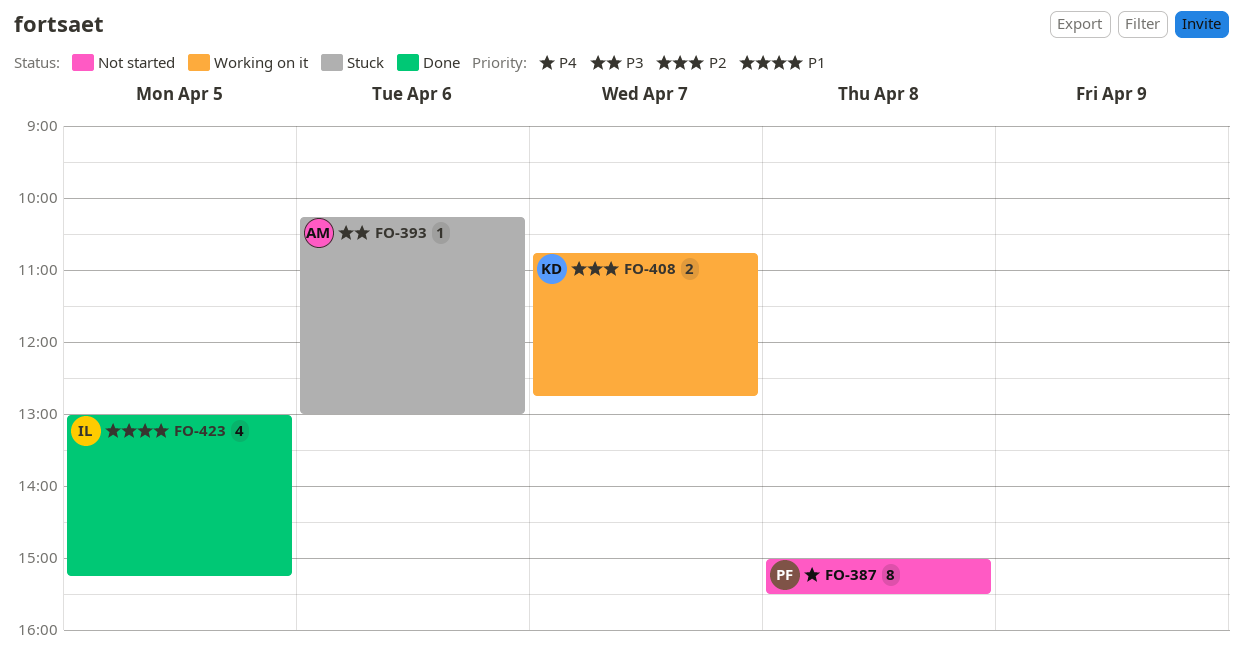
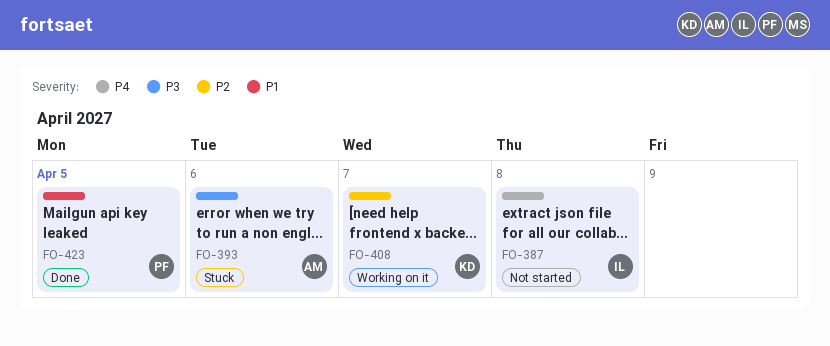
FO-387, owner: PF -> IL
FO-423, owner: IL -> PF

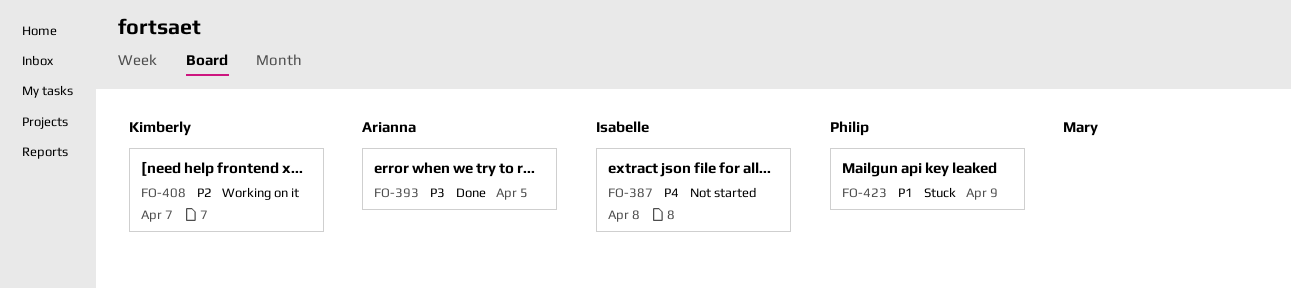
FO-393, status: Stuck -> Done
FO-393, day: Apr 6 -> Apr 5
FO-423, status: Done -> Stuck
FO-423, day: Apr 5 -> Apr 9

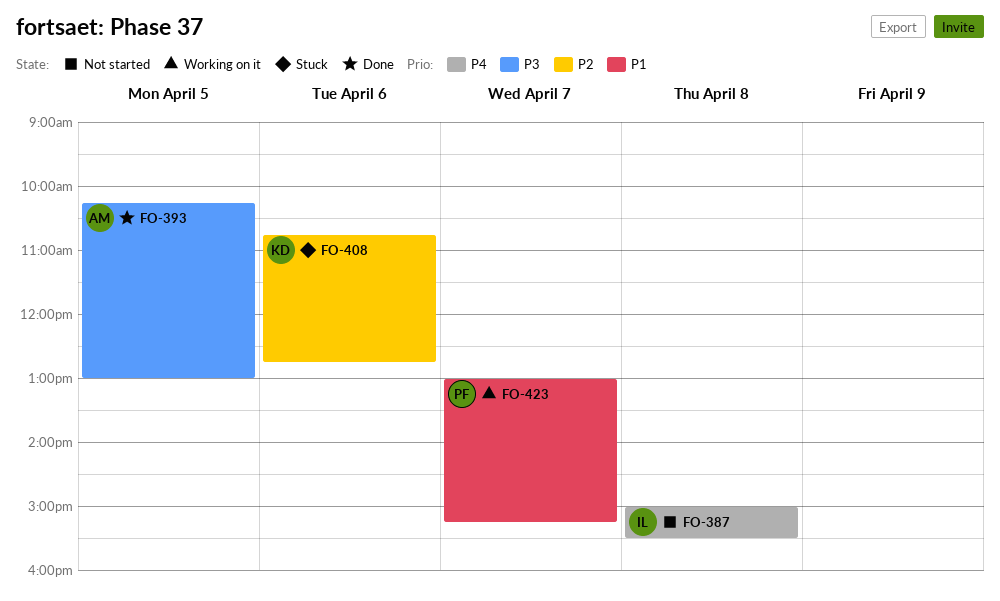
FO-408, status: Working on it -> Stuck
FO-408, day: Apr 7 -> Apr 6
FO-423, status: Stuck -> Working on it
FO-423, day: Apr 9 -> Apr 7

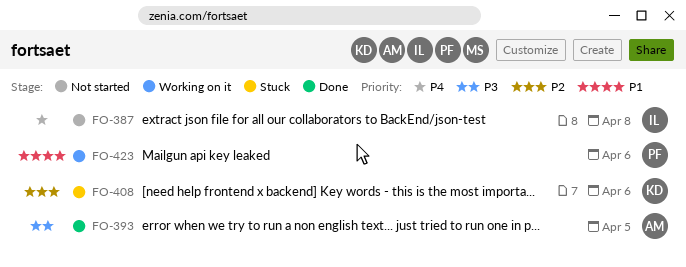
FO-423, day: Apr 7 -> Apr 6

